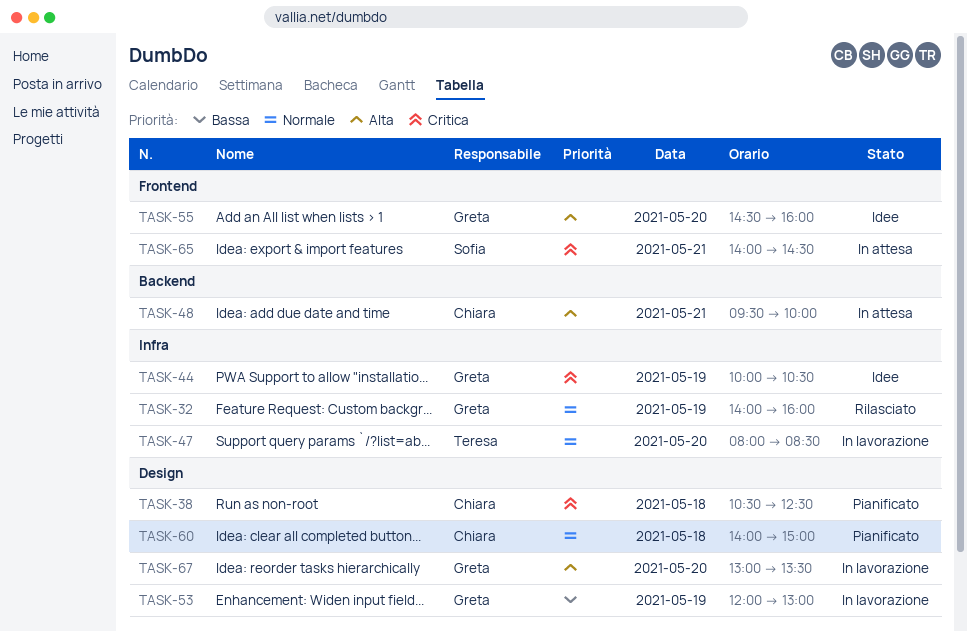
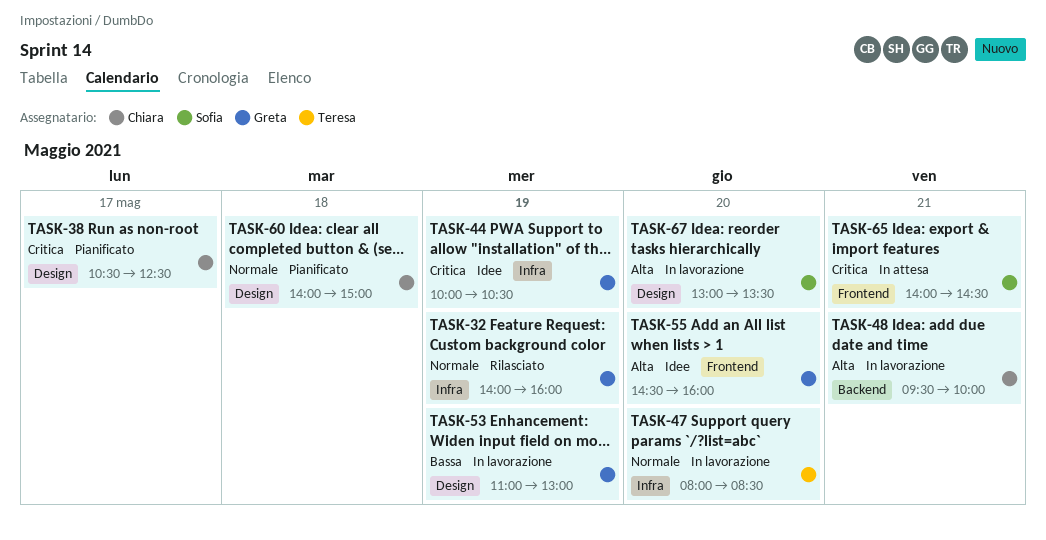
TASK-38, day: May 18 -> May 17
TASK-48, status: In attesa -> In lavorazione
TASK-53, begins: 12:00 -> 11:00
TASK-67, owner: Greta -> Sofia

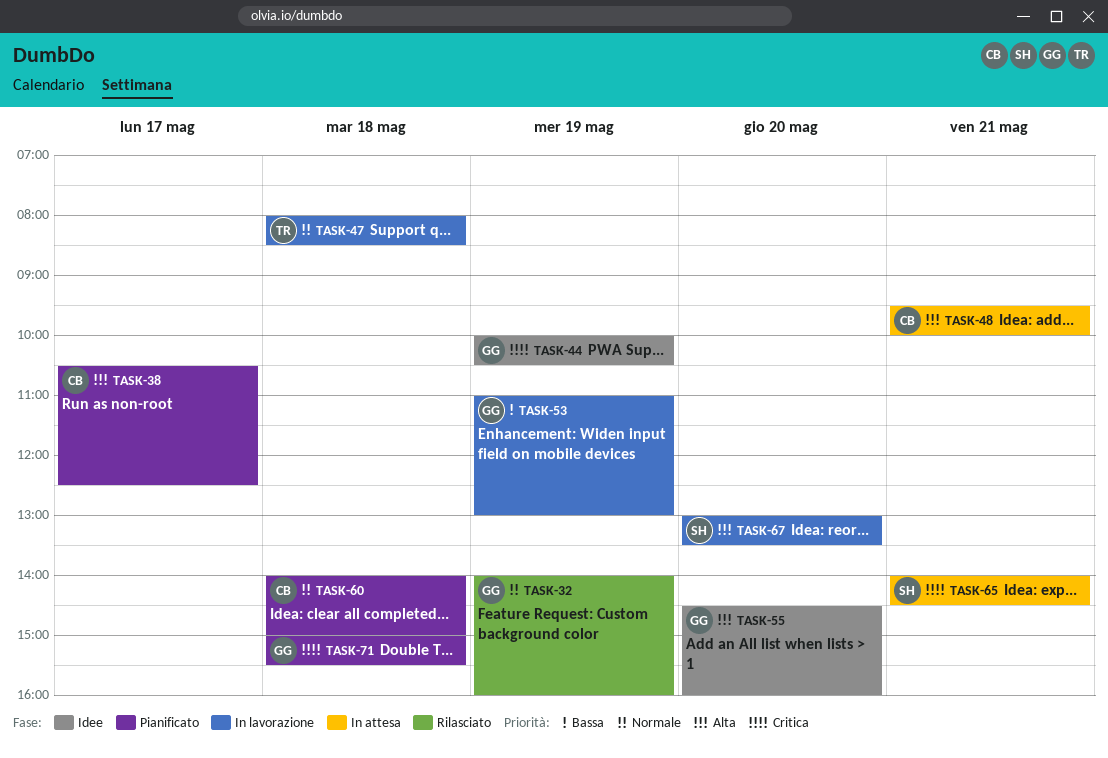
TASK-38, priority: Critica -> Alta
TASK-47, day: May 20 -> May 18
TASK-48, status: In lavorazione -> In attesa
TASK-71: none -> present

